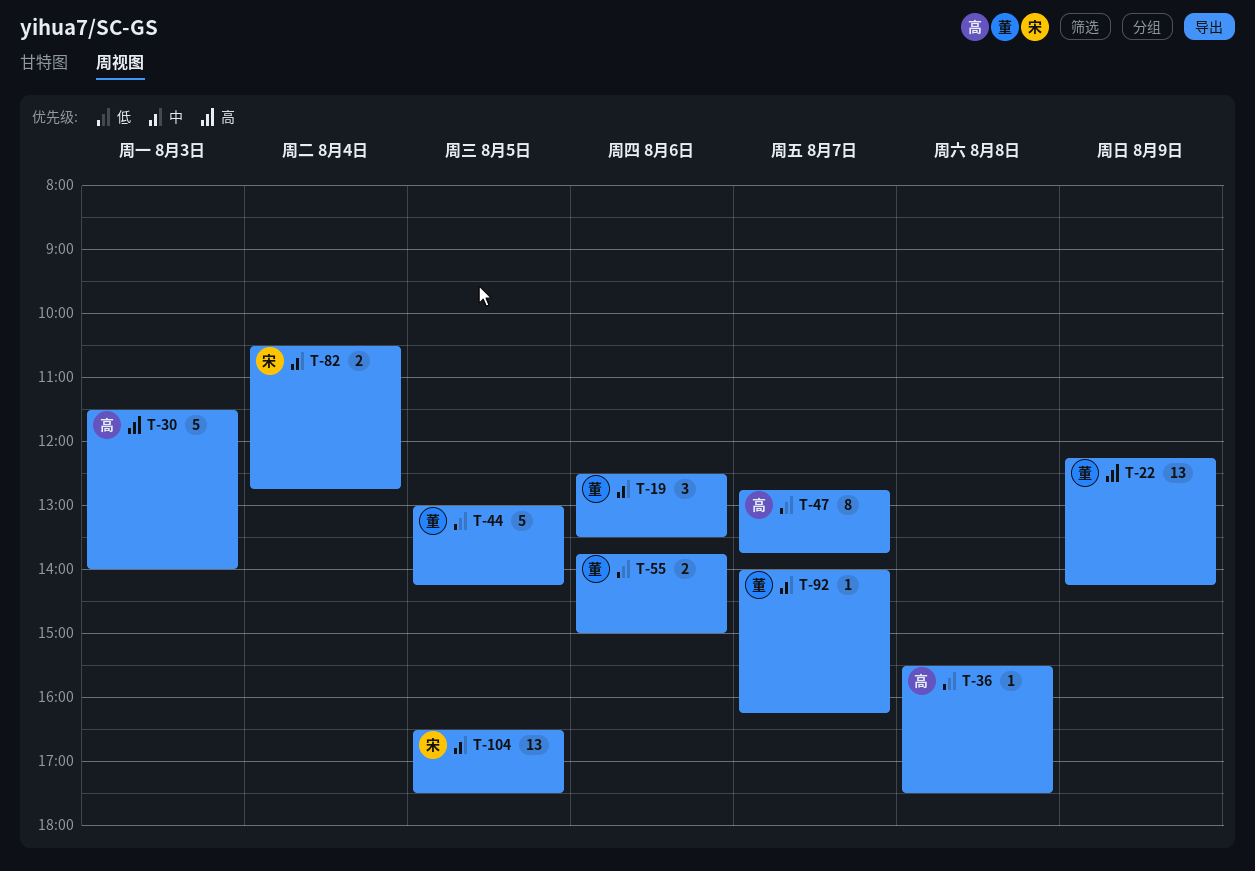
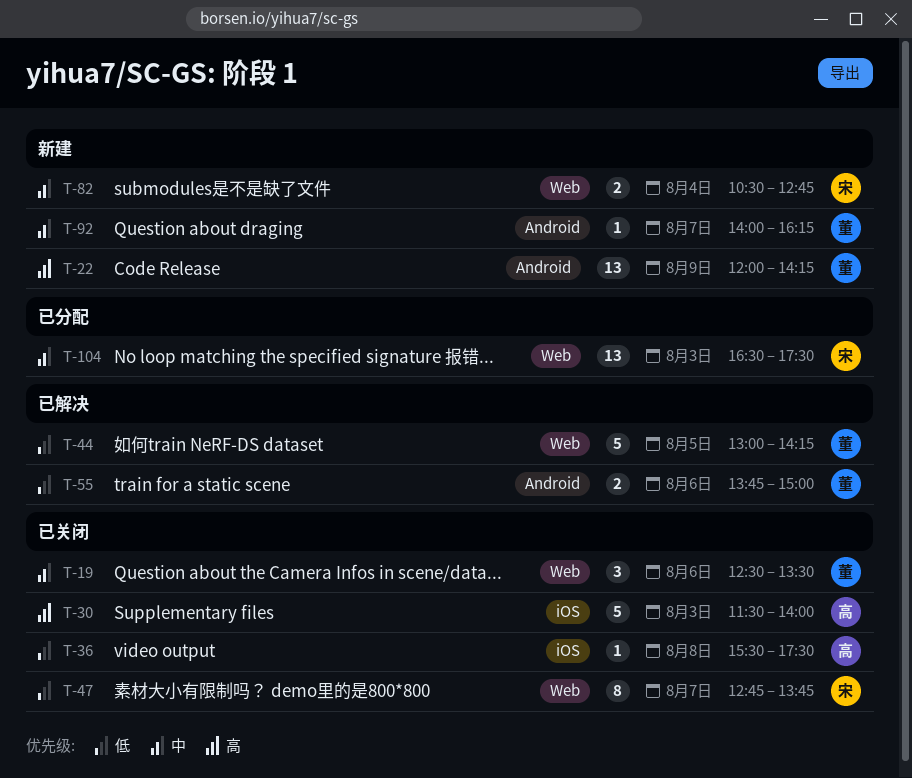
T-22, begins: 12:15 -> 12:00
T-47, owner: 高 -> 宋
T-104, day: Aug 5 -> Aug 3

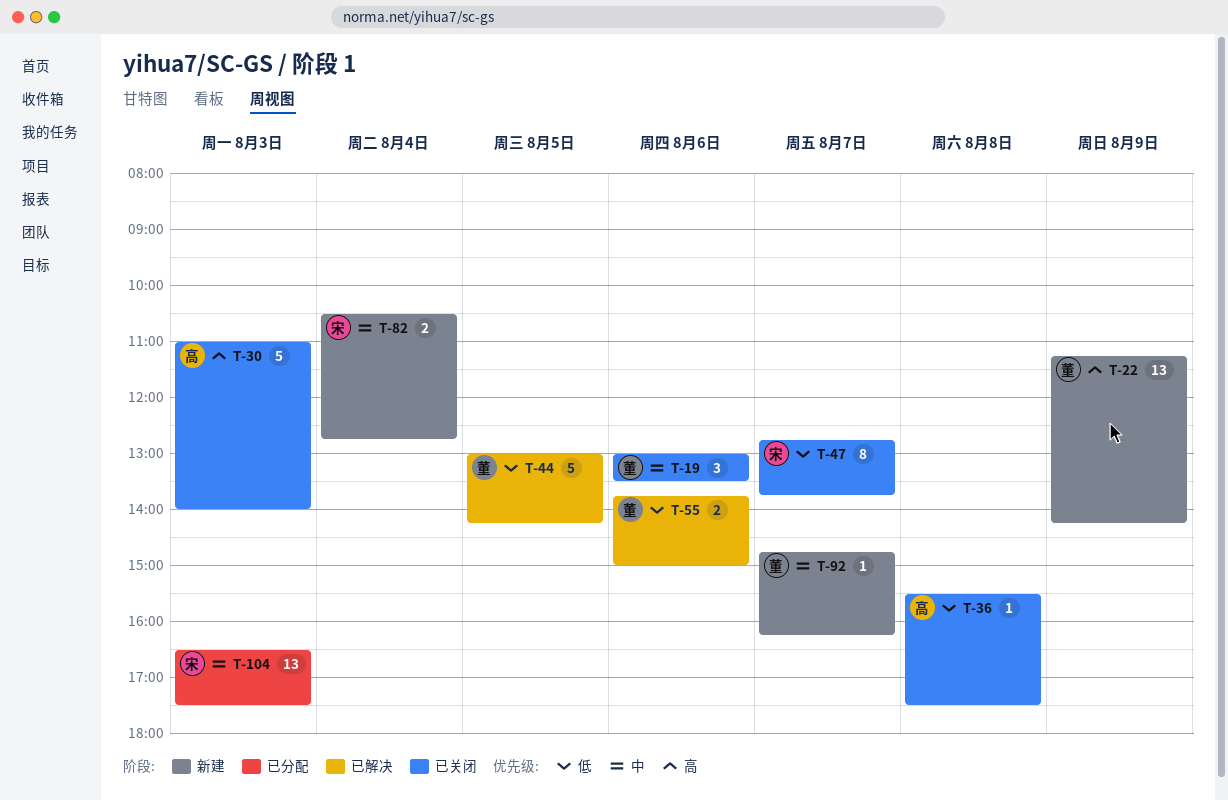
T-19, begins: 12:30 -> 13:00
T-22, begins: 12:00 -> 11:15
T-30, begins: 11:30 -> 11:00
T-92, begins: 14:00 -> 14:45

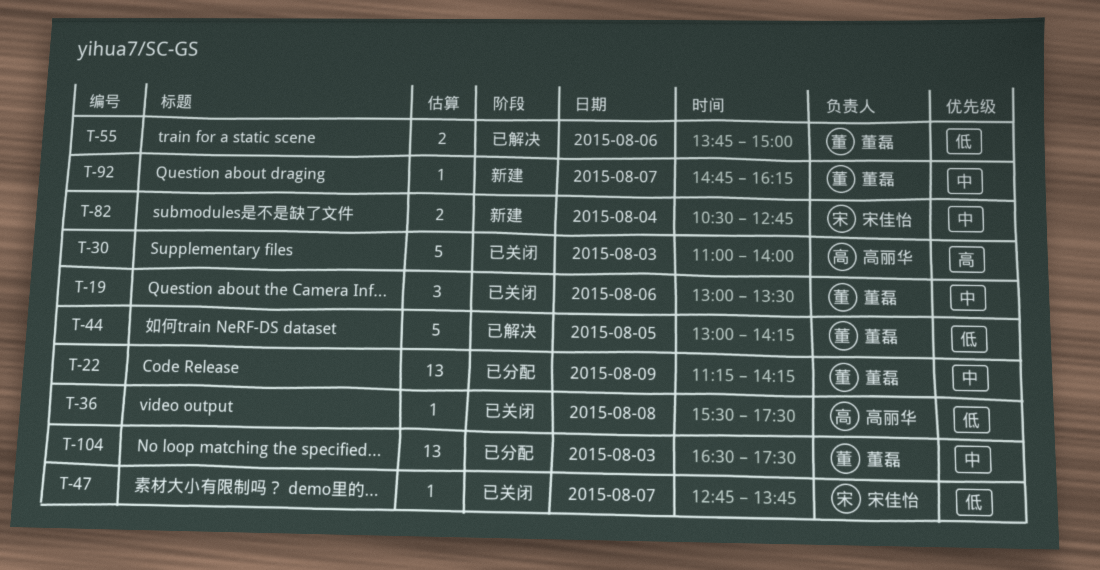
T-22, status: 新建 -> 已分配
T-22, priority: 高 -> 中
T-47, estimate: 8 -> 1
T-104, owner: 宋佳怡 -> 董磊

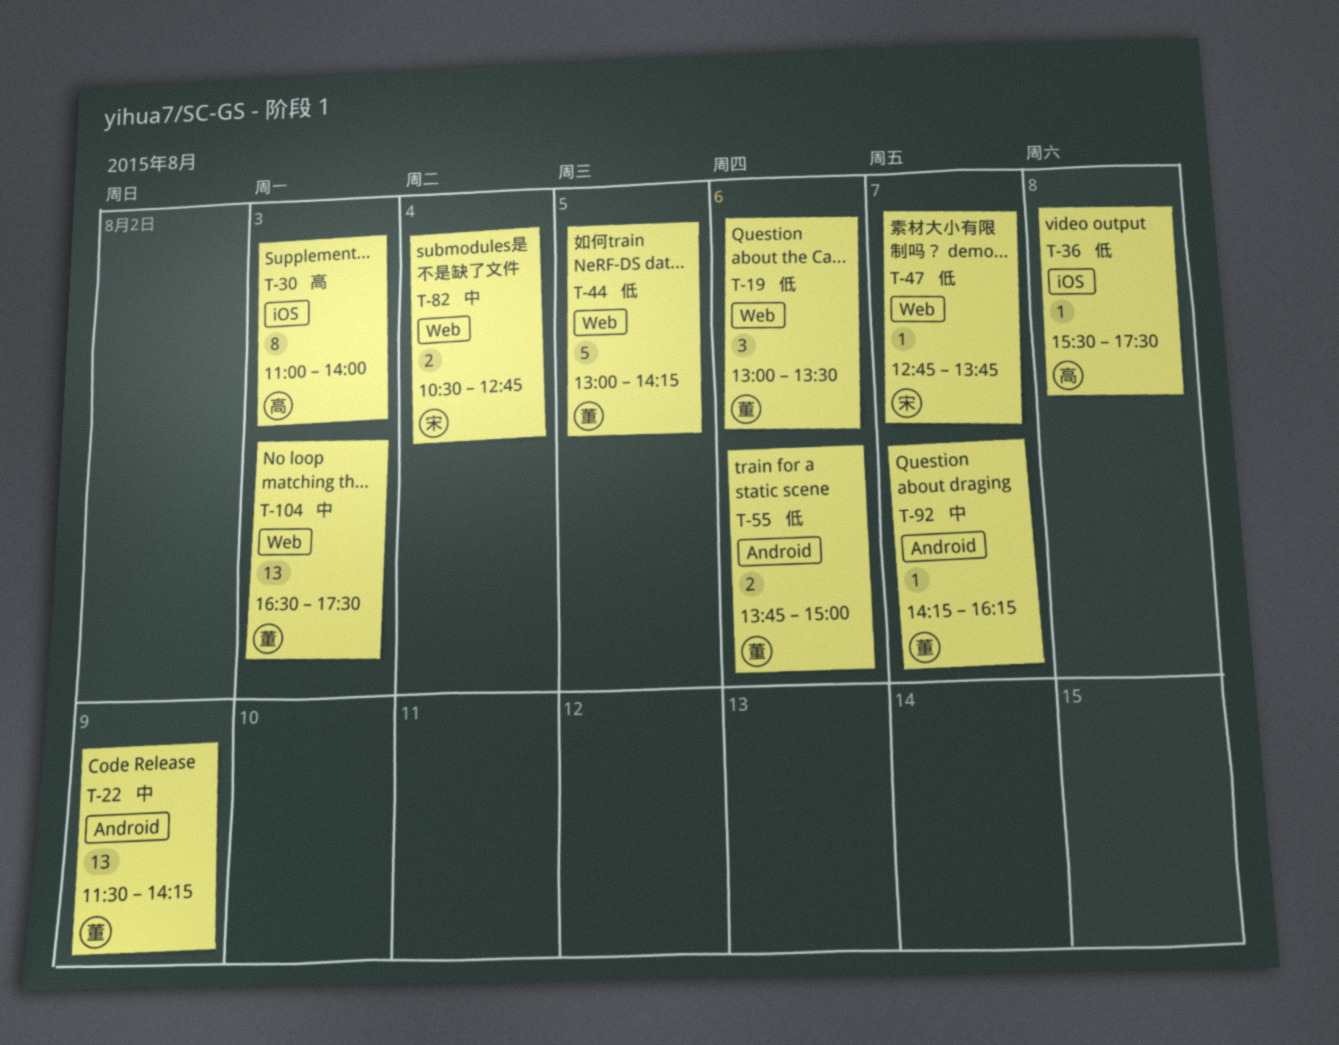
T-19, priority: 中 -> 低
T-22, begins: 11:15 -> 11:30
T-30, estimate: 5 -> 8
T-92, begins: 14:45 -> 14:15

